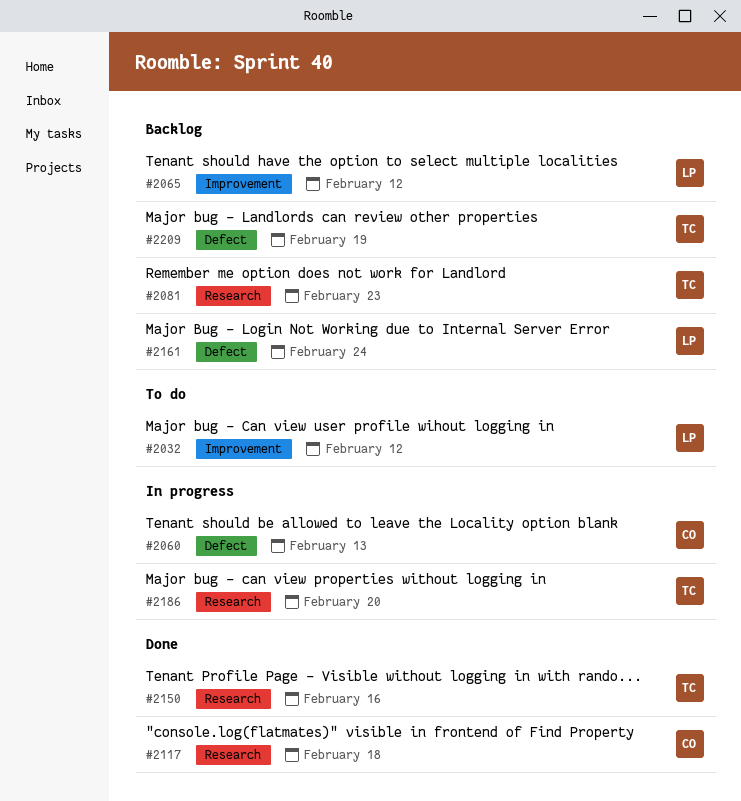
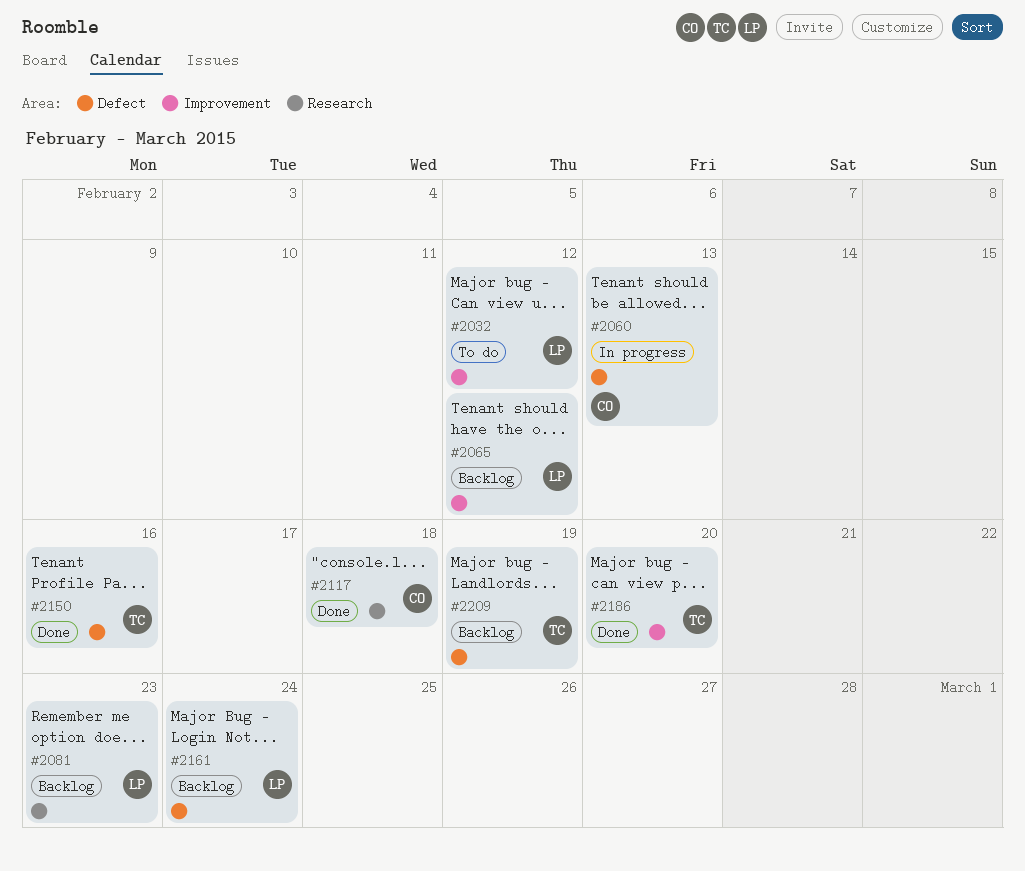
#2081, owner: TC -> LP
#2150, label: Research -> Defect
#2186, status: In progress -> Done
#2186, label: Research -> Improvement

